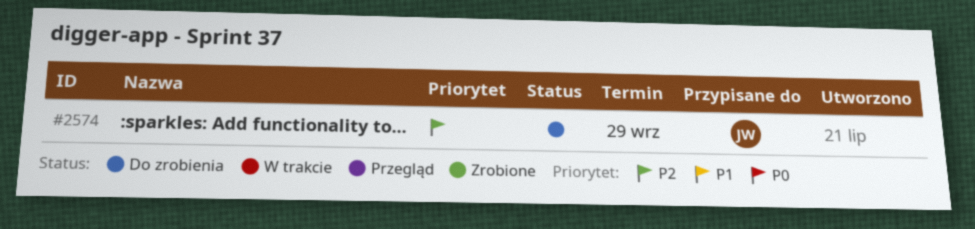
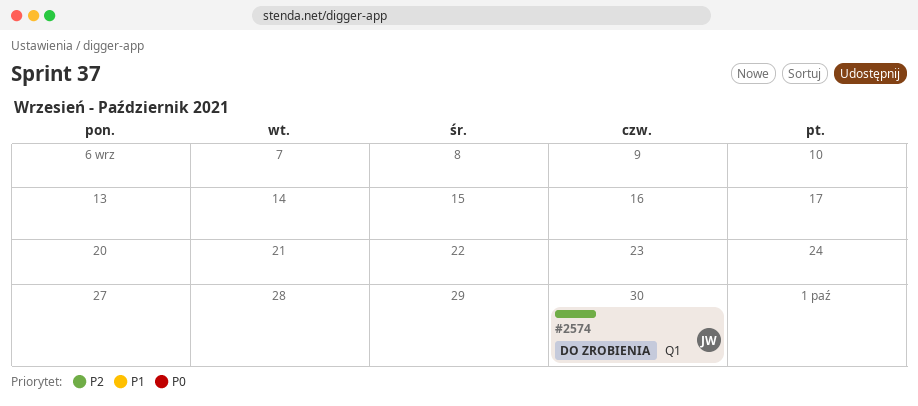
#2574, due: Sep 29 -> Sep 30

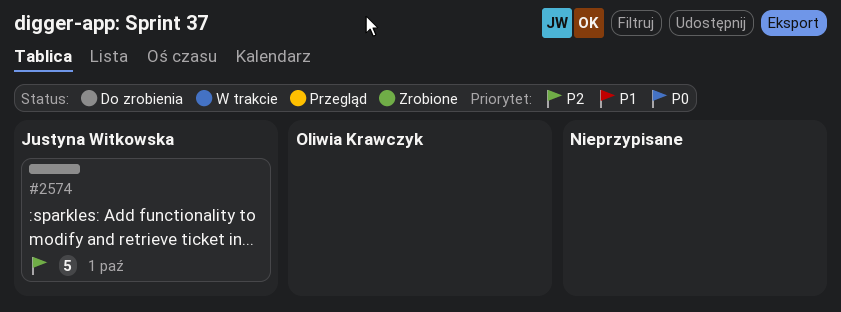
#2574, due: Sep 30 -> Oct 1

